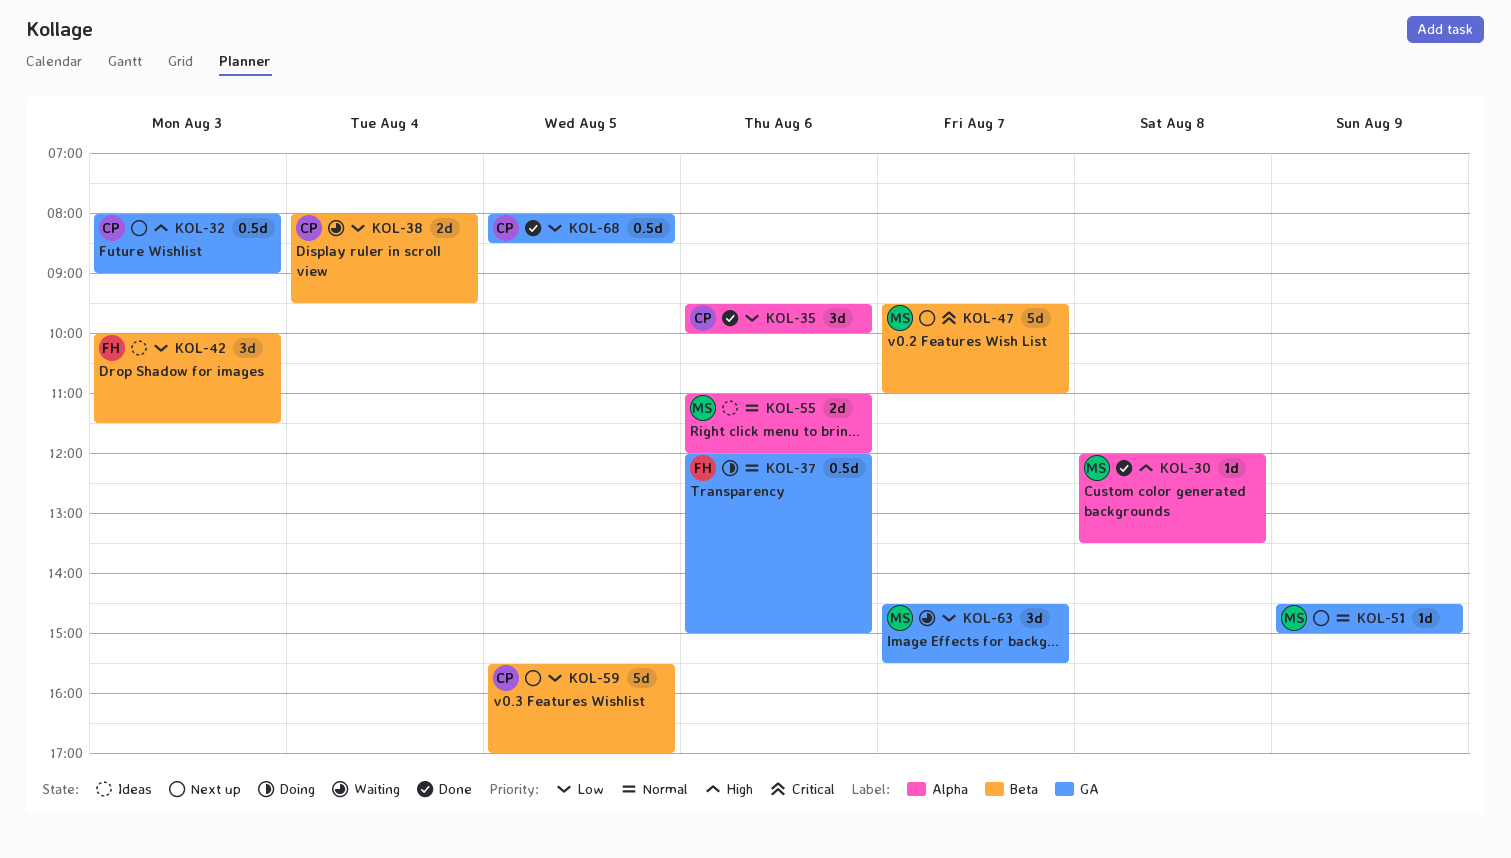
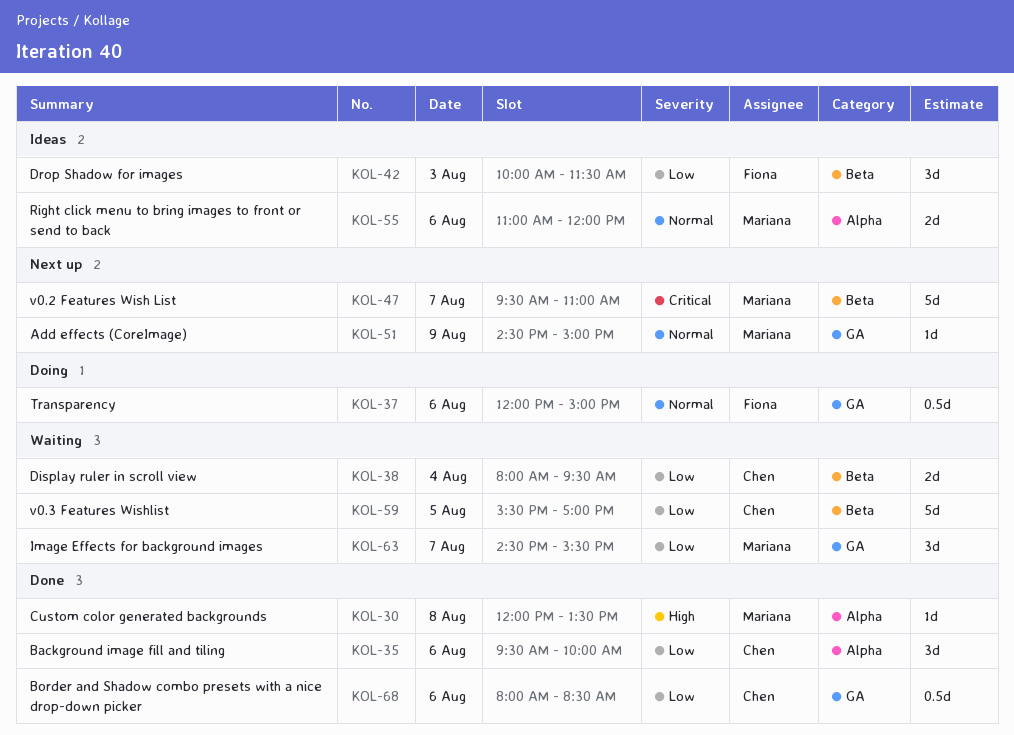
KOL-32: present -> none
KOL-59, status: Next up -> Waiting
KOL-68, day: Aug 5 -> Aug 6

